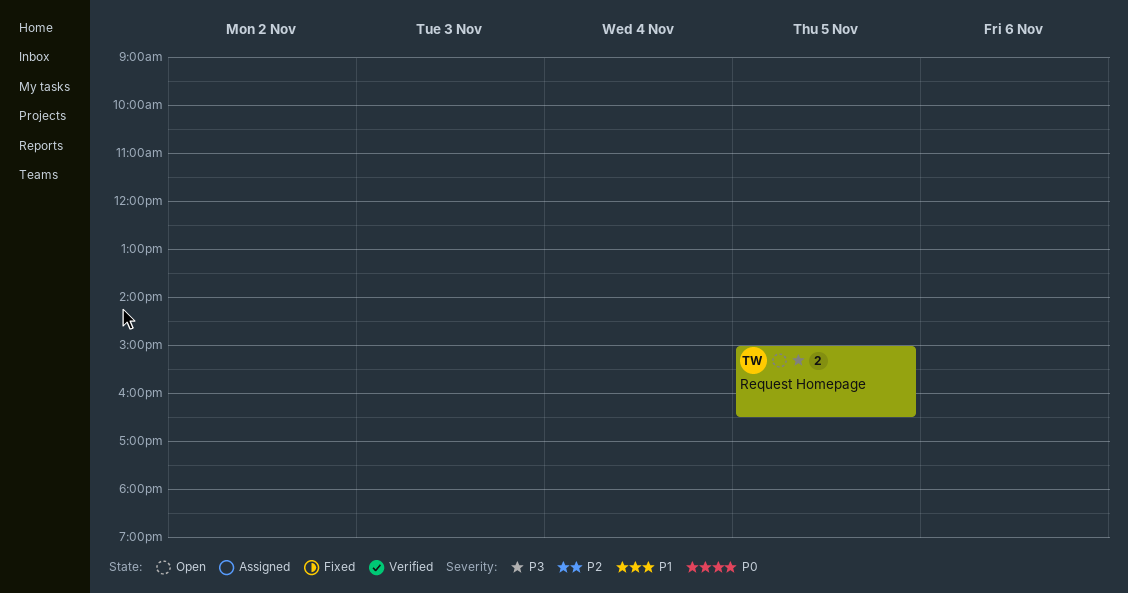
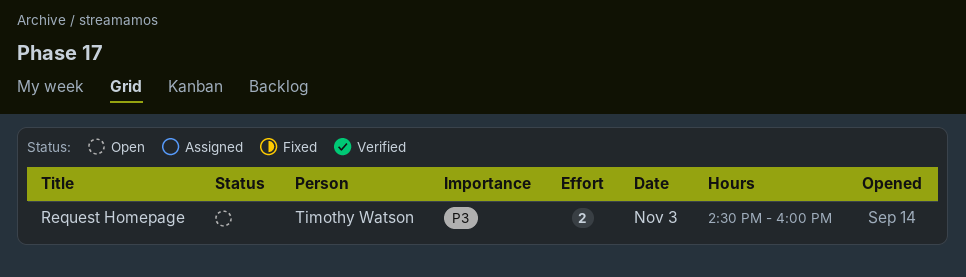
Request Homepage, day: Nov 5 -> Nov 3
Request Homepage, begins: 15:00 -> 14:30
Request Homepage, ends: 16:30 -> 16:00

